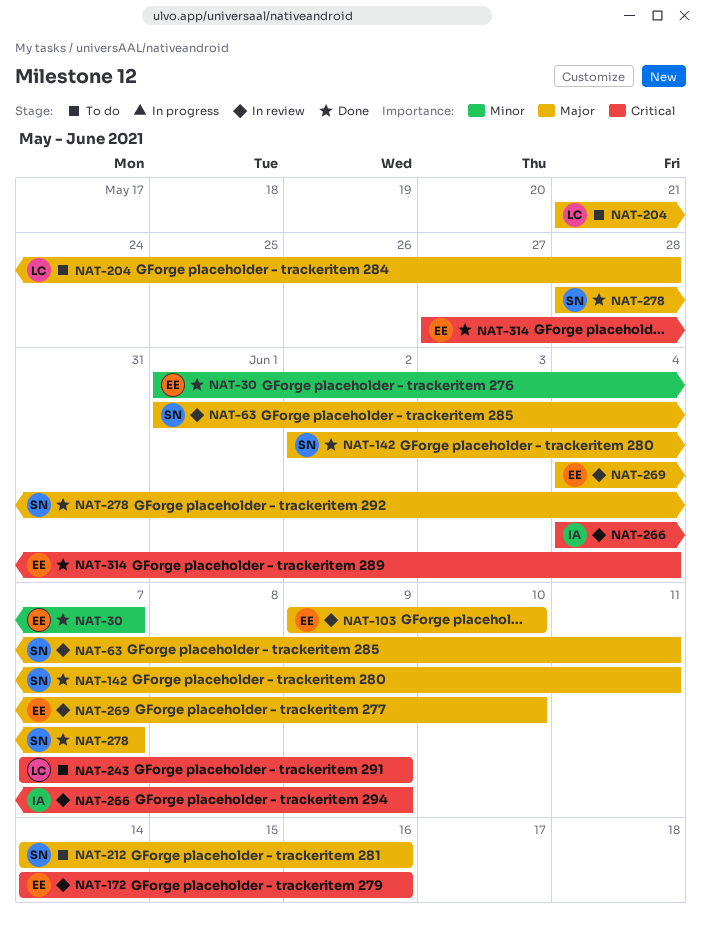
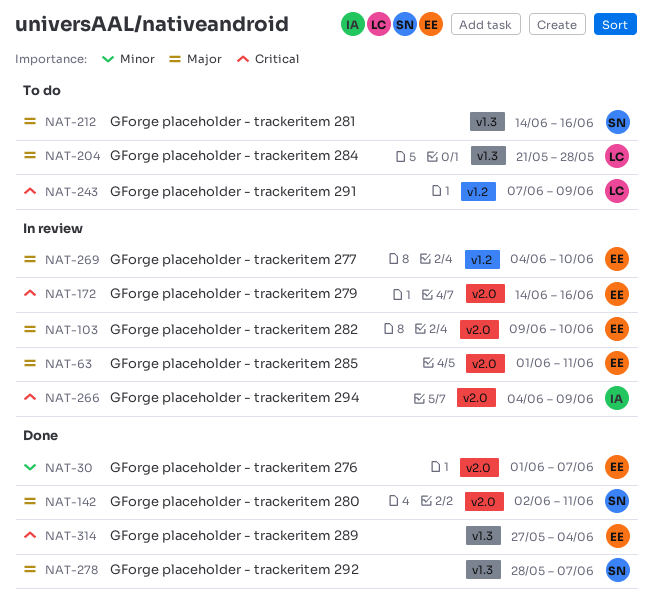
NAT-63, owner: SN -> EE

